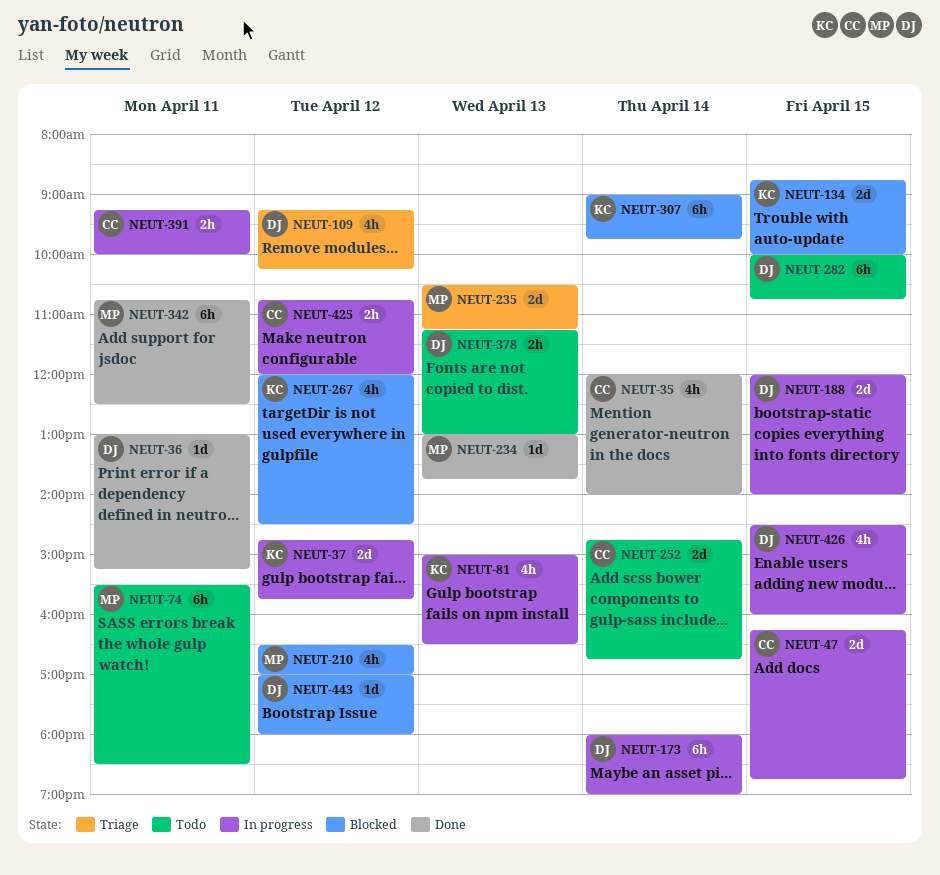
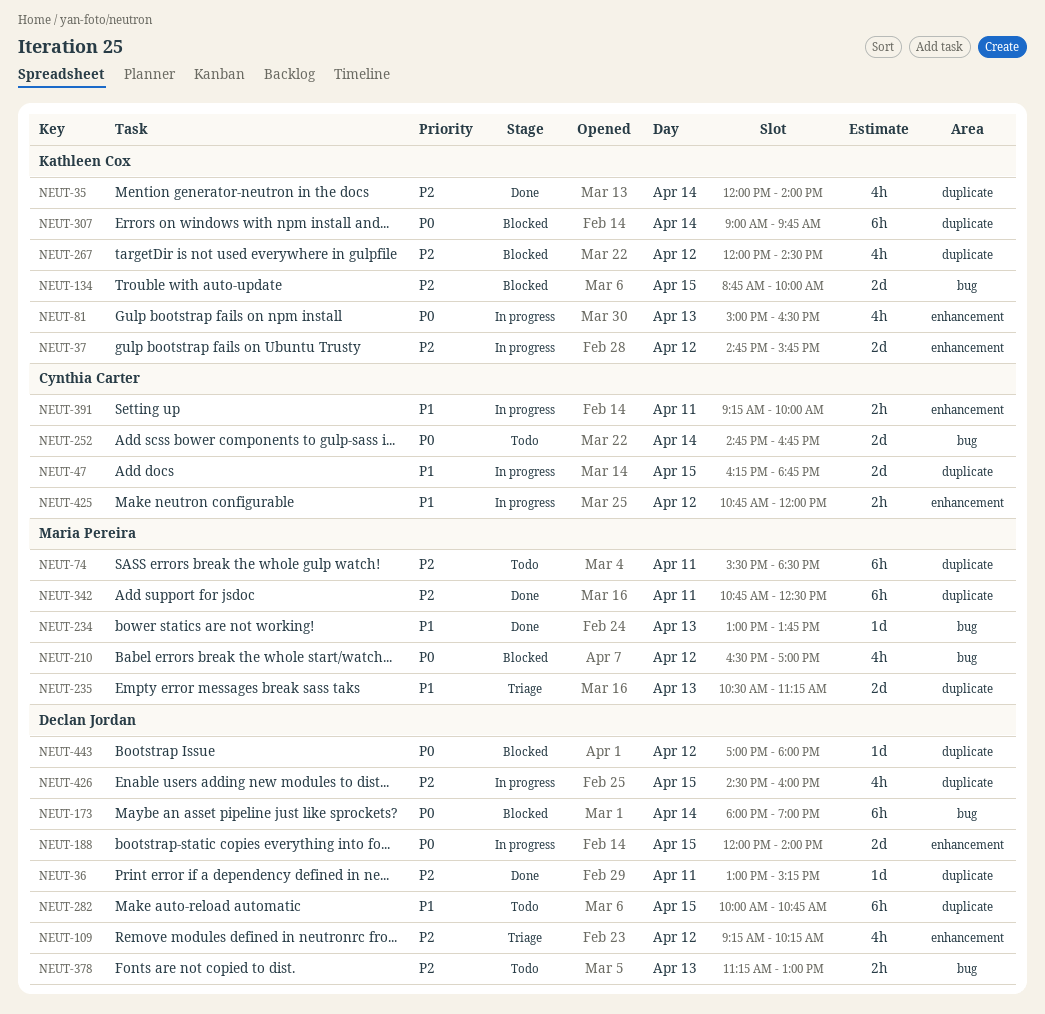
NEUT-35, owner: Cynthia Carter -> Kathleen Cox
NEUT-173, status: In progress -> Blocked

